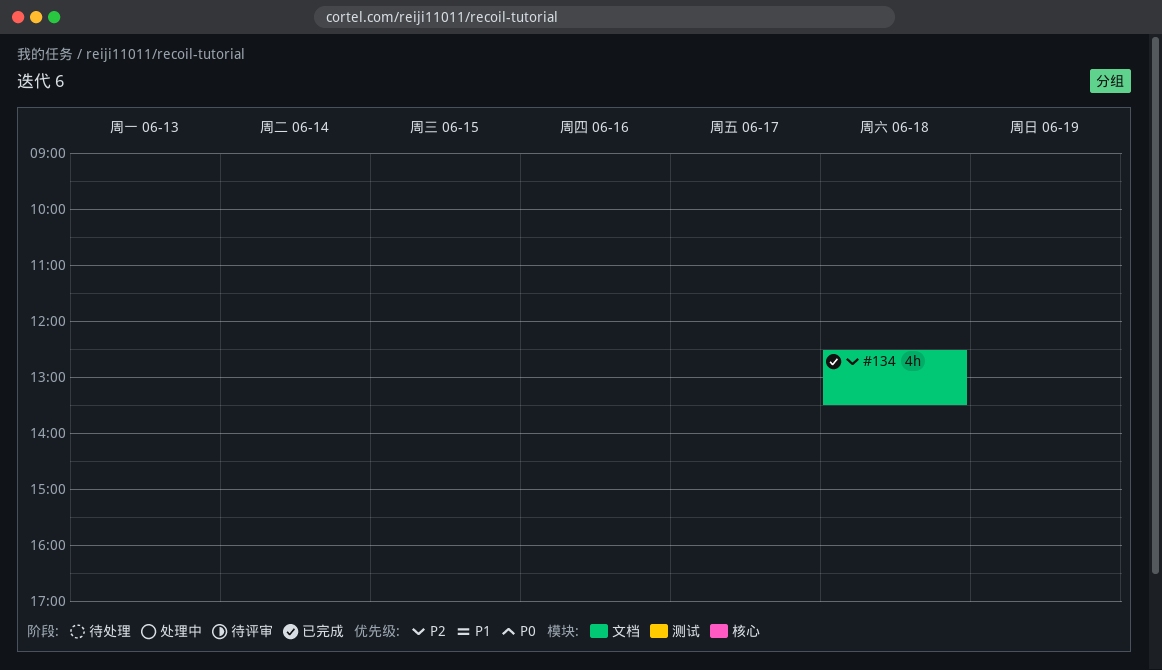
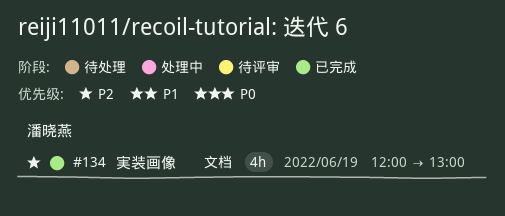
#134, day: Jun 18 -> Jun 19
#134, begins: 12:30 -> 12:00
#134, ends: 13:30 -> 13:00

